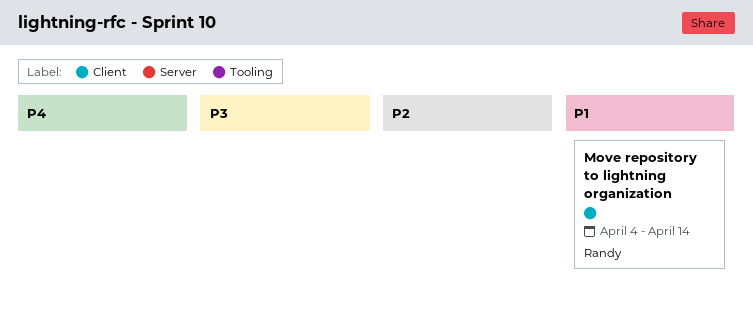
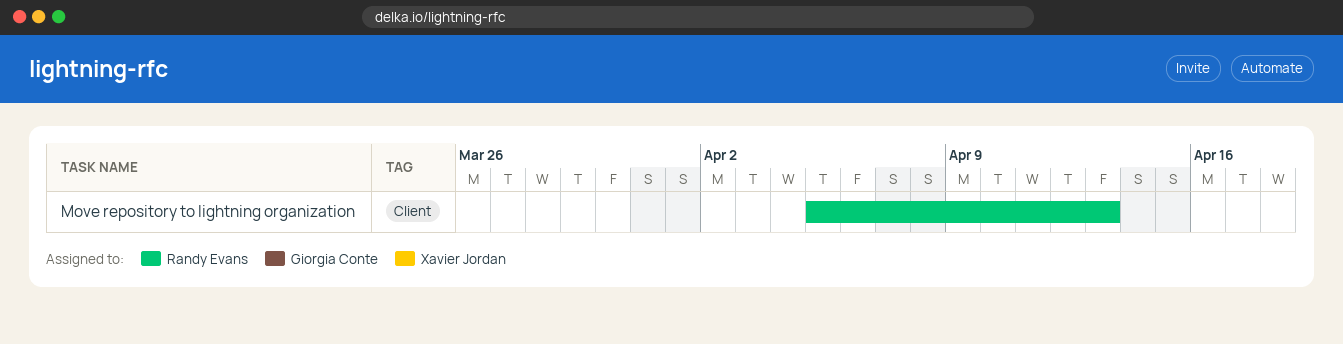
Move repository to lightning organization, start: Apr 4 -> Apr 5
Move repository to lightning organization, due: Apr 14 -> Apr 13

